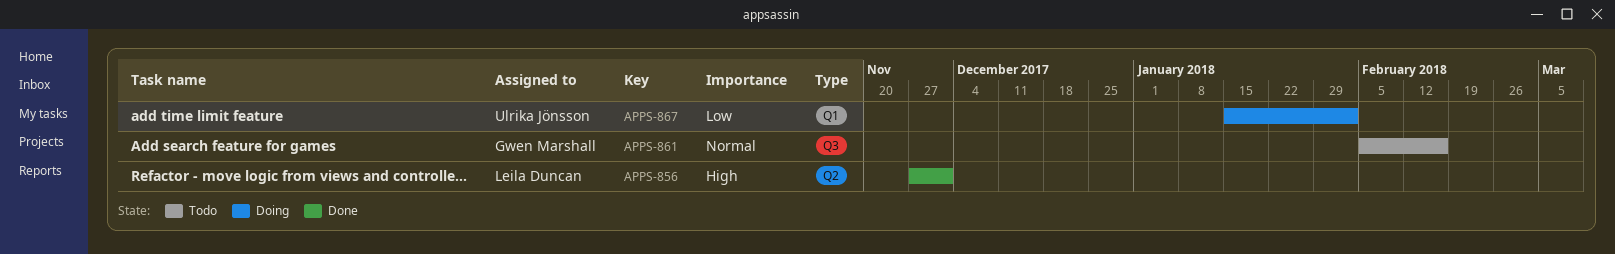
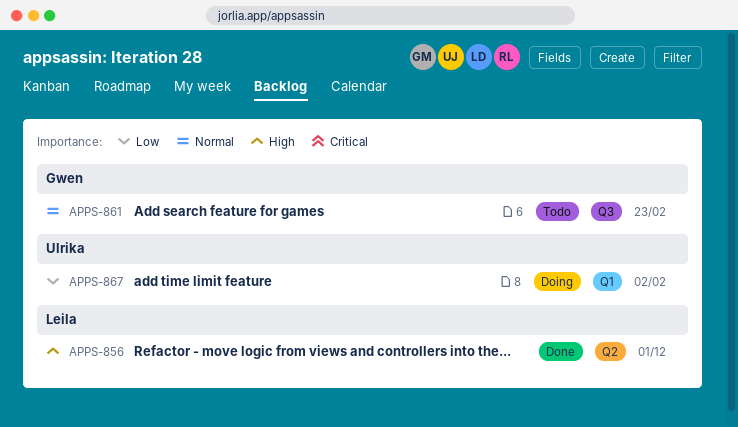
APPS-861, due: Feb 16 -> Feb 23

